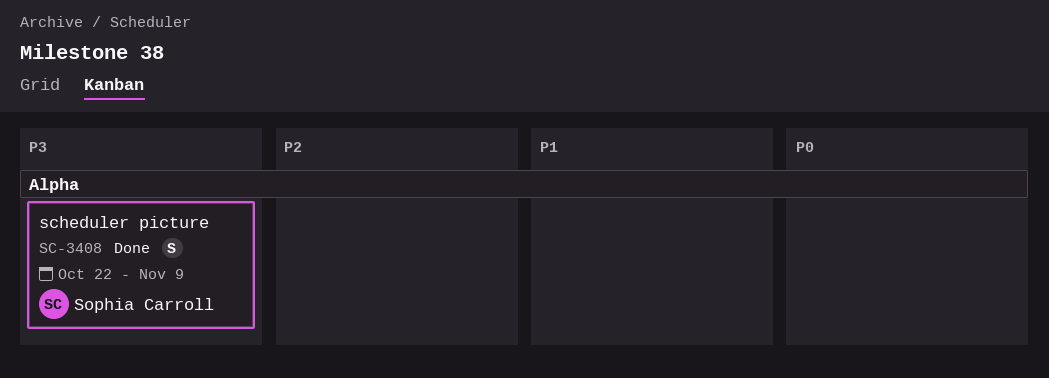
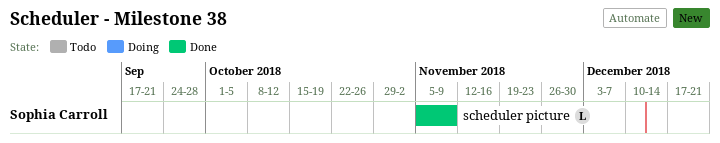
scheduler picture, estimate: S -> L
scheduler picture, start: Oct 22 -> Nov 5

